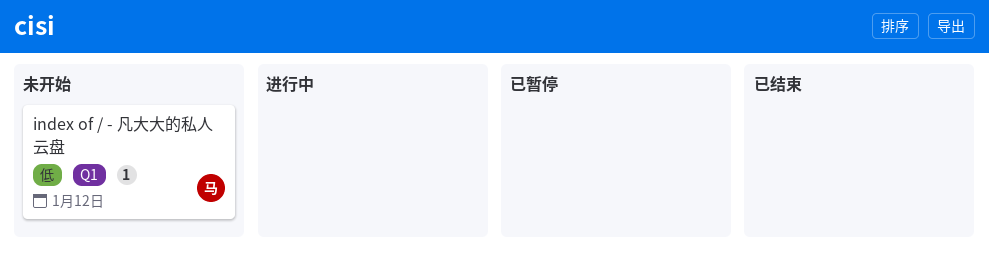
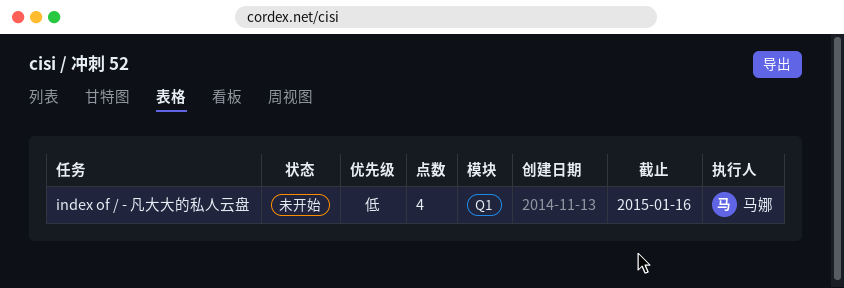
index of / - 凡大大的私人云盘, estimate: 1 -> 4
index of / - 凡大大的私人云盘, due: Jan 12 -> Jan 16

